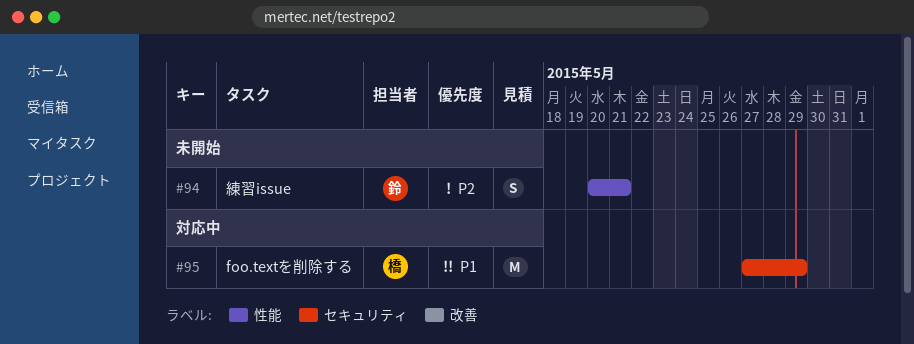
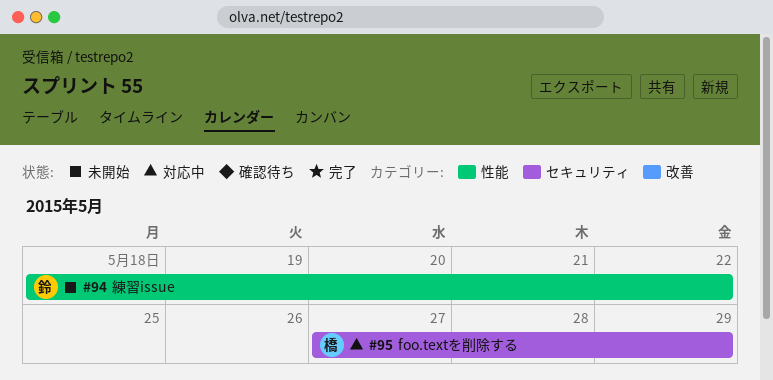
#94, start: May 20 -> May 18
#94, due: May 21 -> May 22

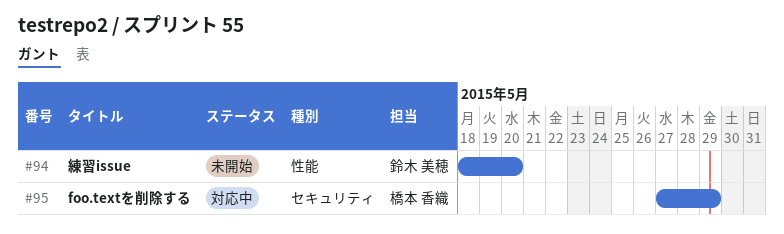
#94, due: May 22 -> May 20

